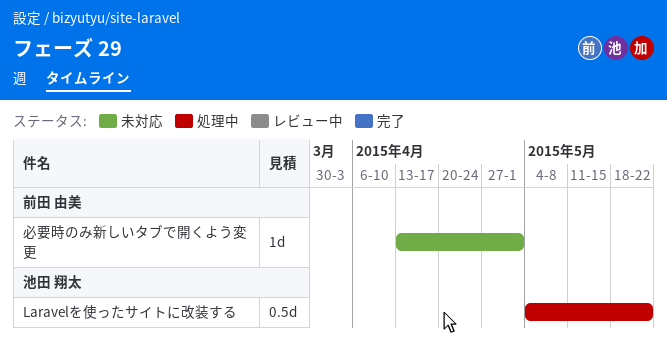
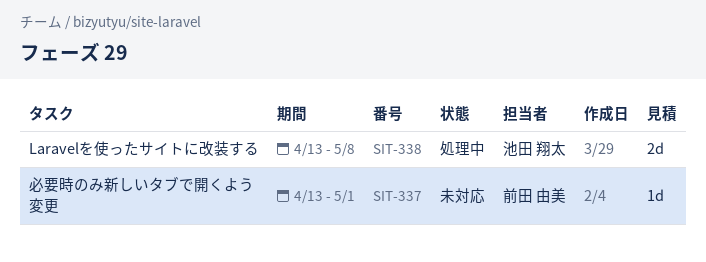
Laravelを使ったサイトに改装する, estimate: 0.5d -> 2d
Laravelを使ったサイトに改装する, start: May 4 -> Apr 13
Laravelを使ったサイトに改装する, due: May 22 -> May 8

